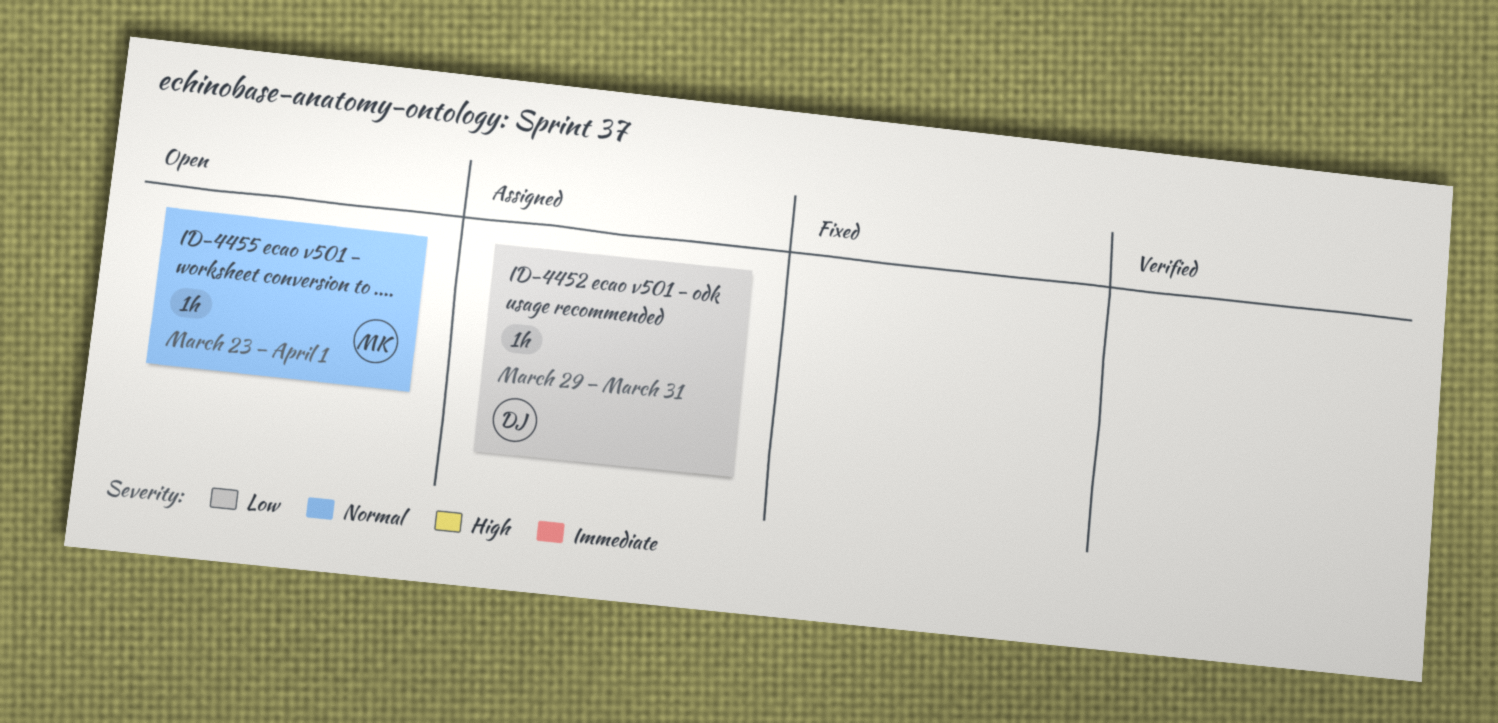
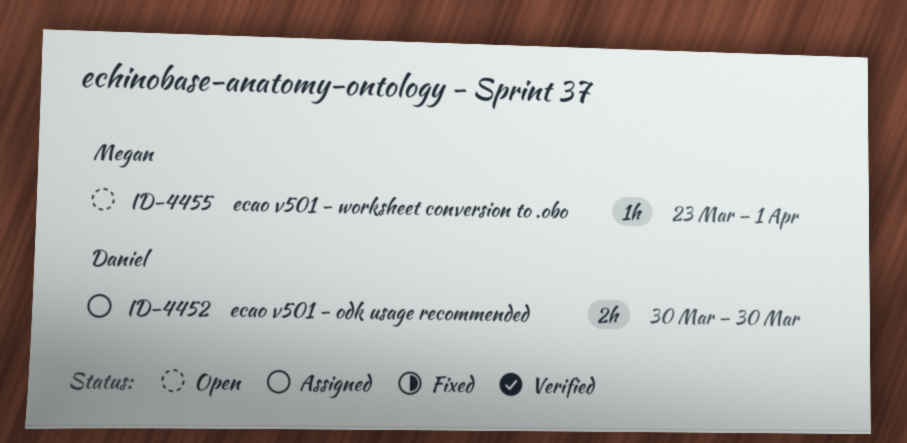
ID-4452, estimate: 1h -> 2h
ID-4452, start: Mar 29 -> Mar 30
ID-4452, due: Mar 31 -> Mar 30

